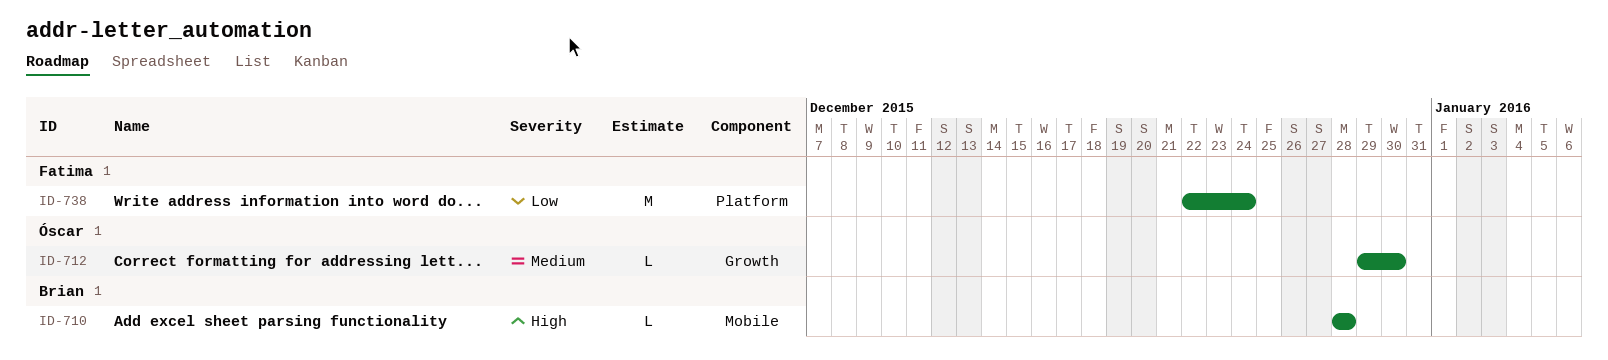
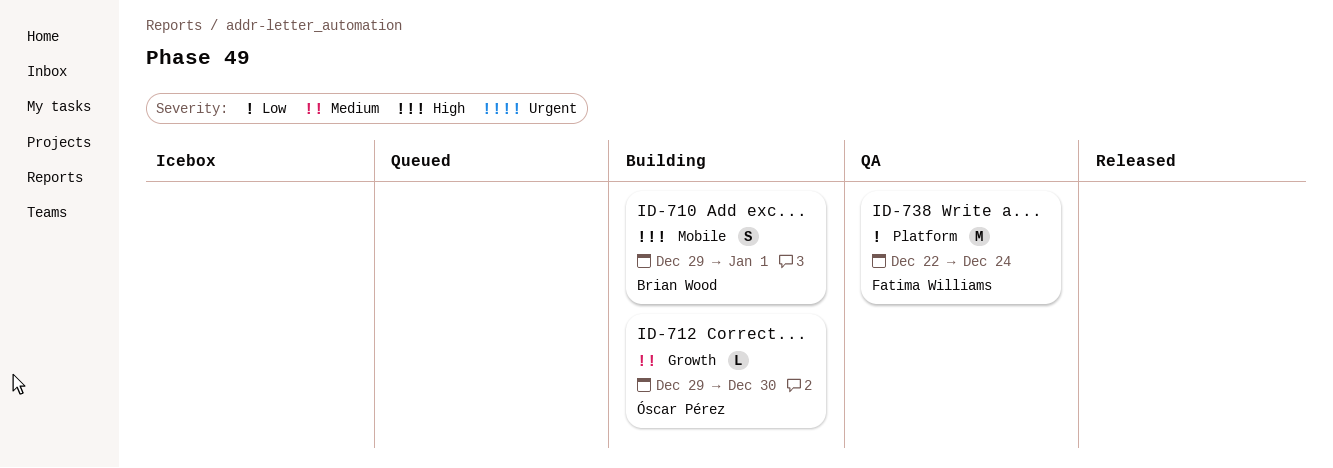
ID-710, estimate: L -> S
ID-710, start: Dec 28 -> Dec 29
ID-710, due: Dec 28 -> Jan 1

